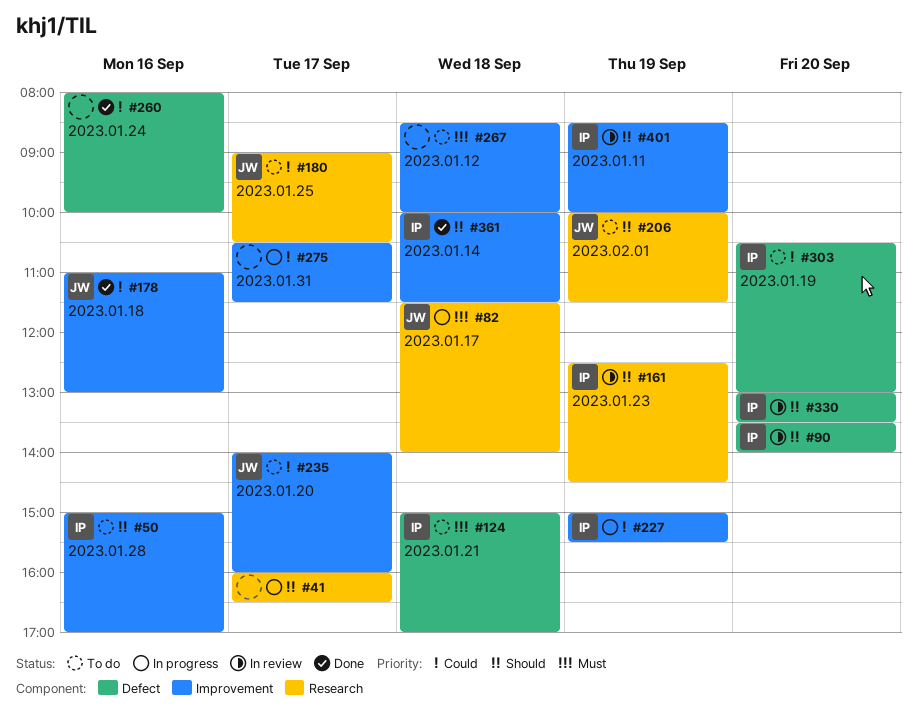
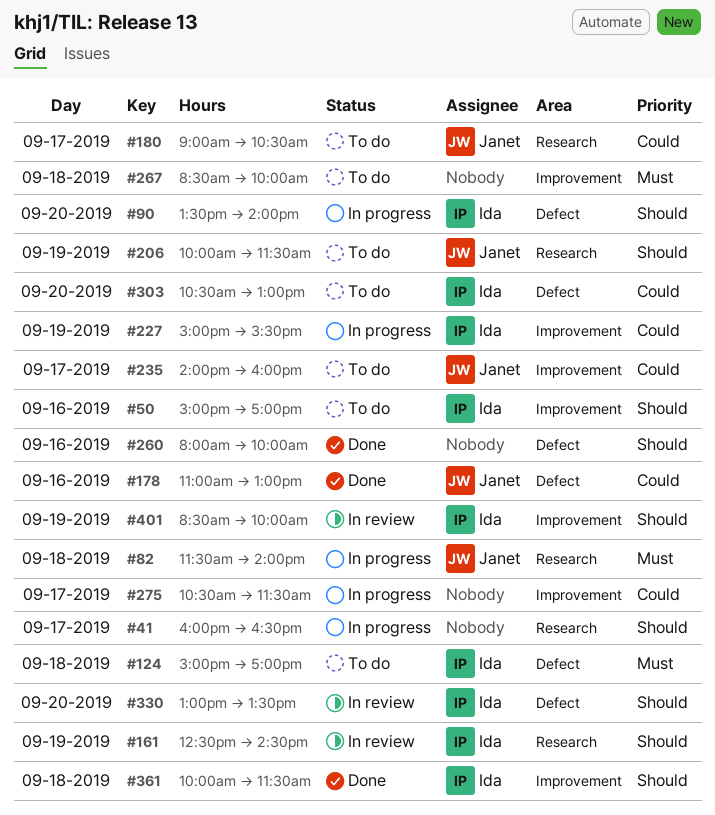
#90, status: In review -> In progress
#178, label: Improvement -> Defect
#260, priority: Could -> Should

